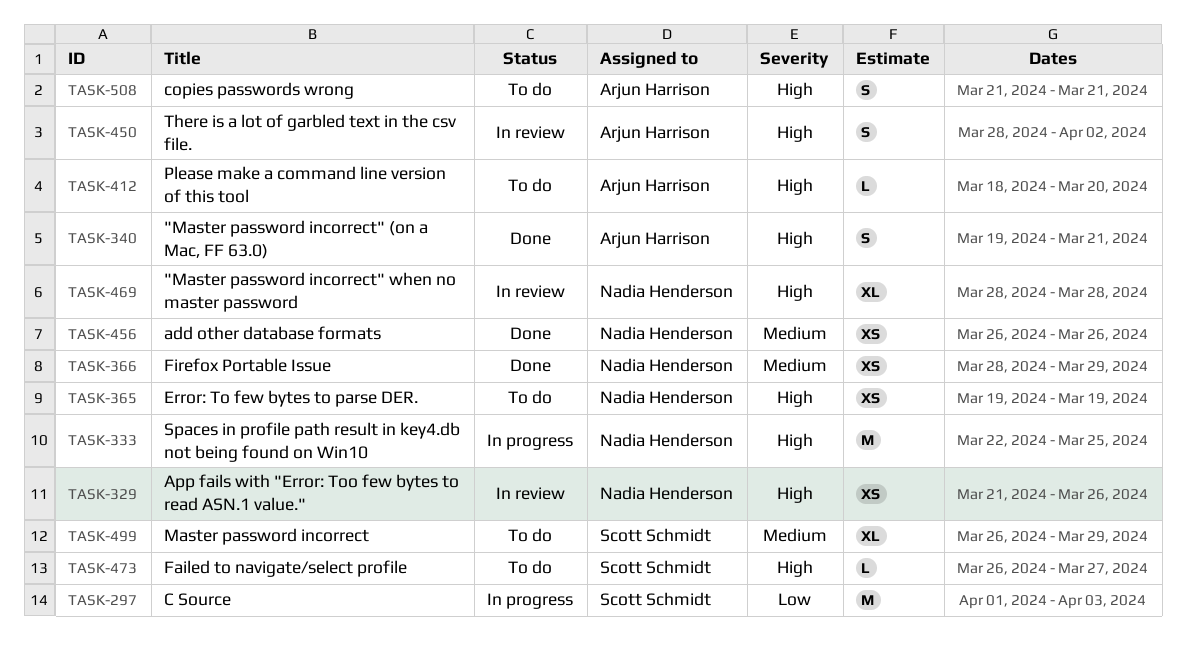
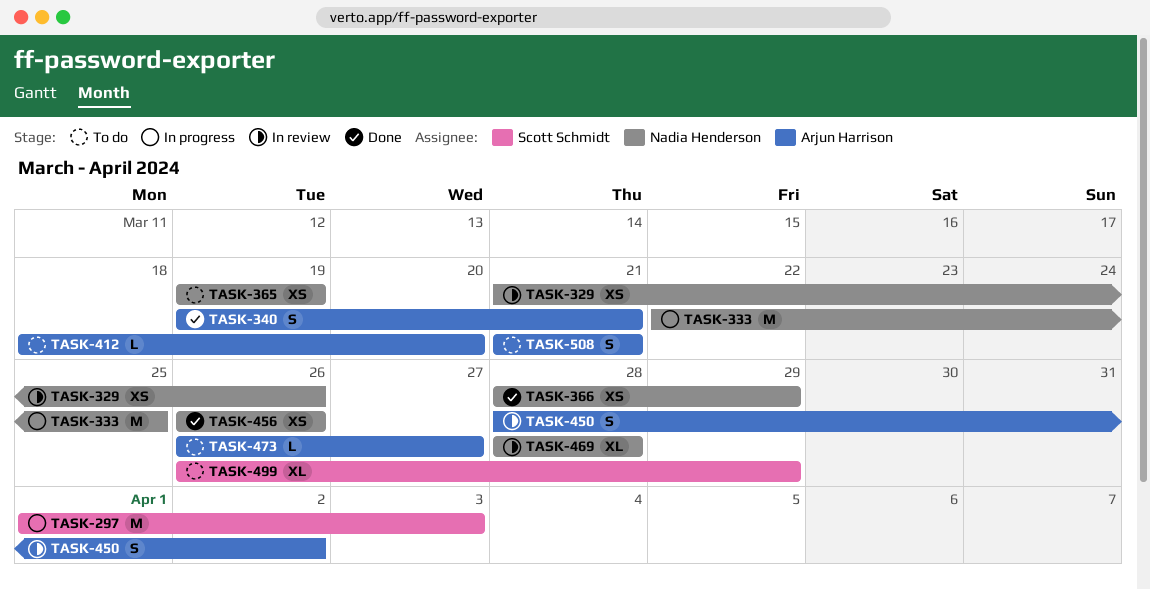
TASK-473, owner: Scott Schmidt -> Arjun Harrison

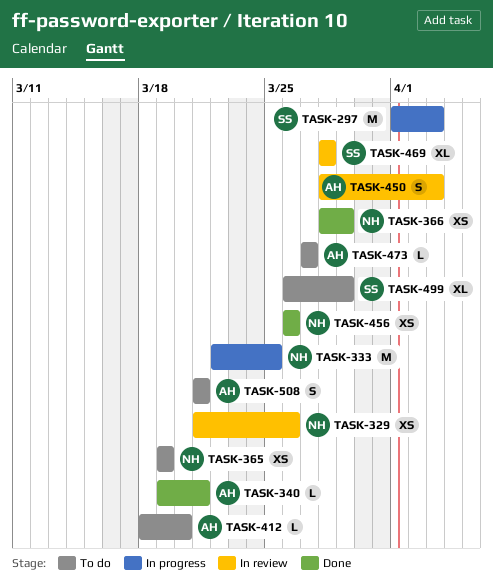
TASK-340, estimate: S -> L
TASK-450, due: Apr 2 -> Apr 3
TASK-469, owner: Nadia Henderson -> Scott Schmidt
TASK-473, start: Mar 26 -> Mar 27

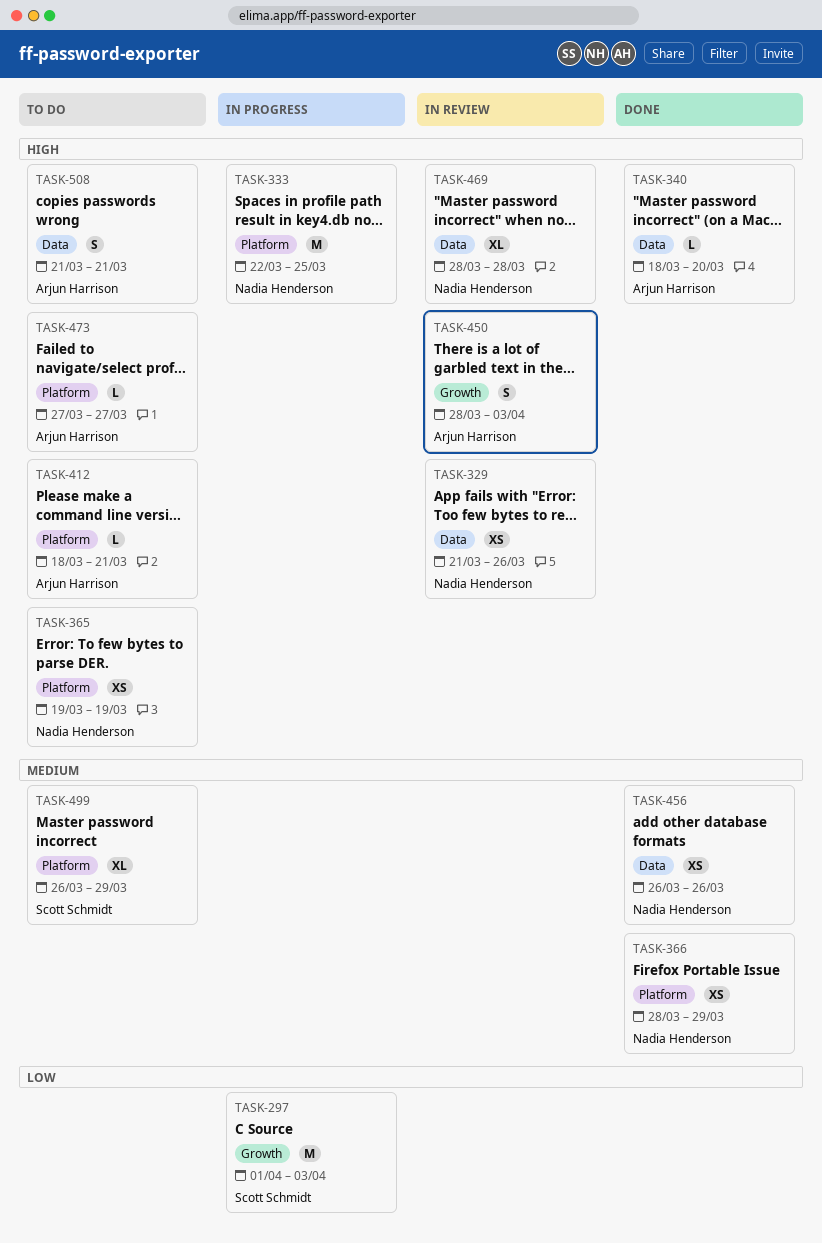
TASK-340, start: Mar 19 -> Mar 18
TASK-340, due: Mar 21 -> Mar 20
TASK-412, due: Mar 20 -> Mar 21
TASK-469, owner: Scott Schmidt -> Nadia Henderson

